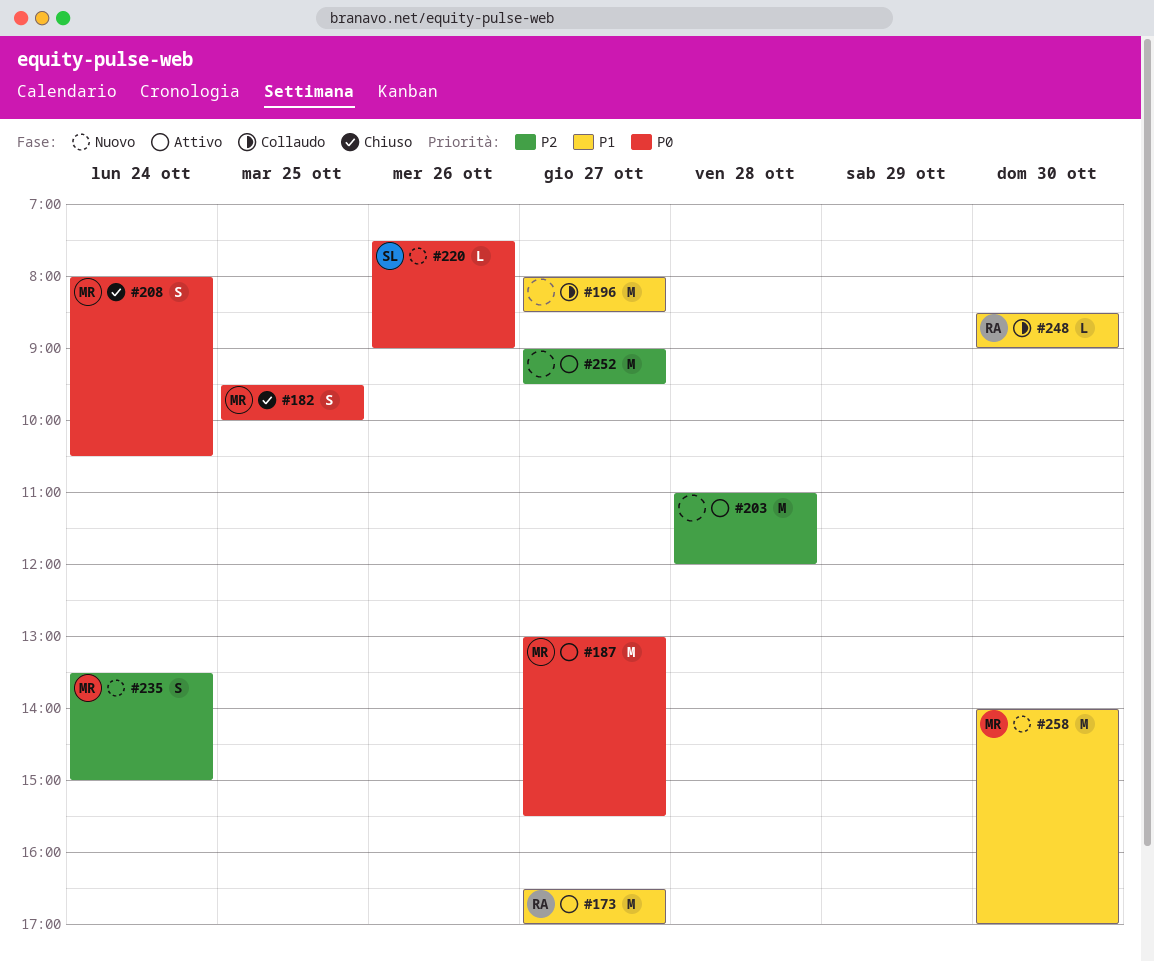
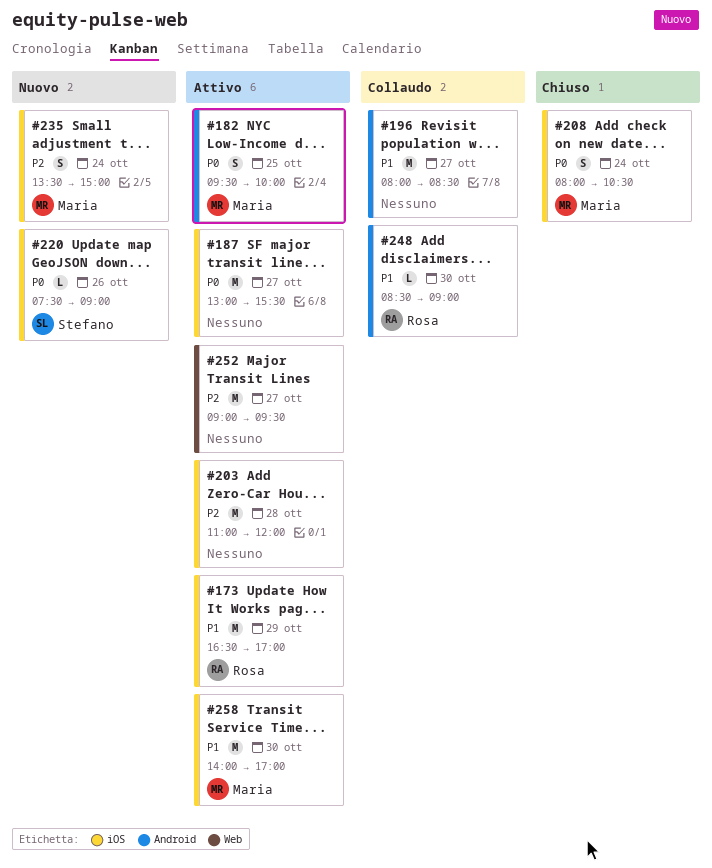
#173, day: Oct 27 -> Oct 29
#182, status: Chiuso -> Attivo
#187, owner: Maria -> none
#258, status: Nuovo -> Attivo

